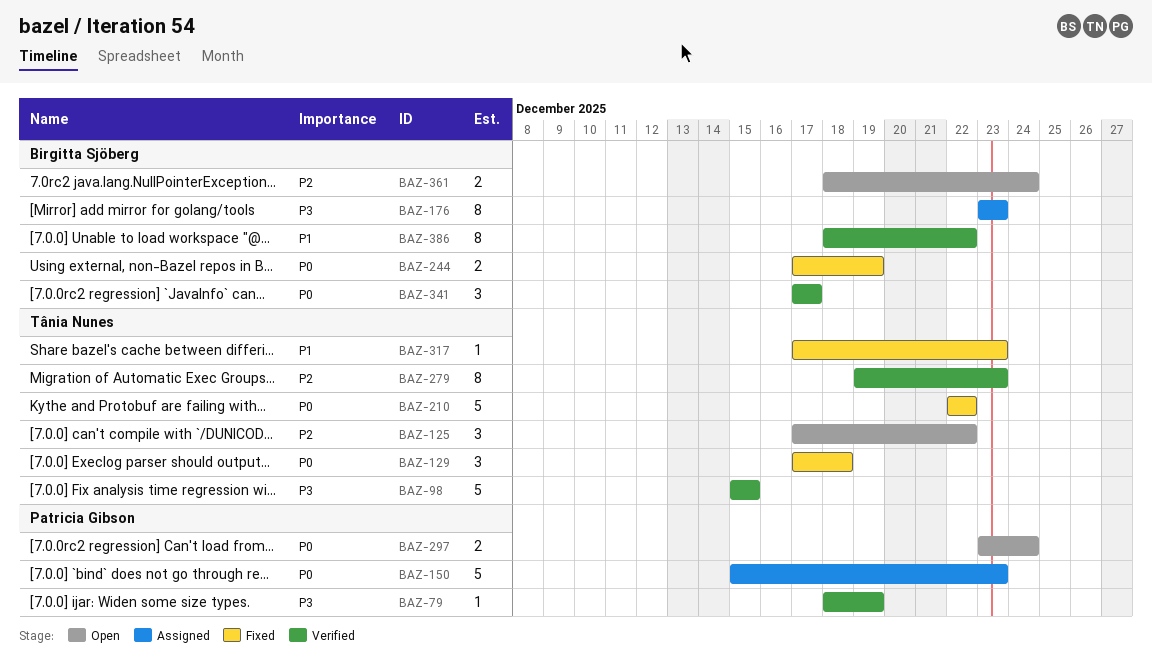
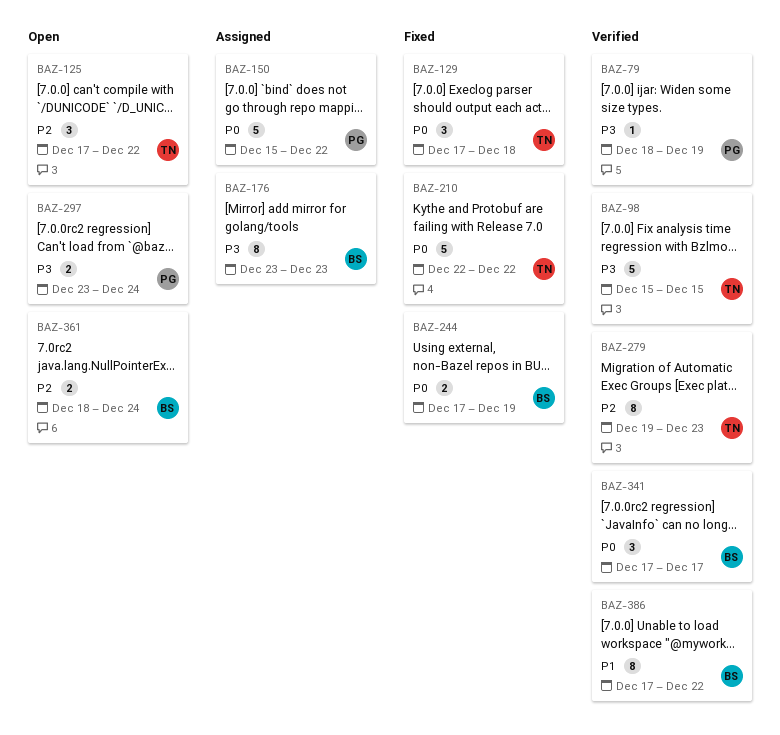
BAZ-150, due: Dec 23 -> Dec 22
BAZ-297, priority: P0 -> P3
BAZ-317: present -> none
BAZ-386, start: Dec 18 -> Dec 17

